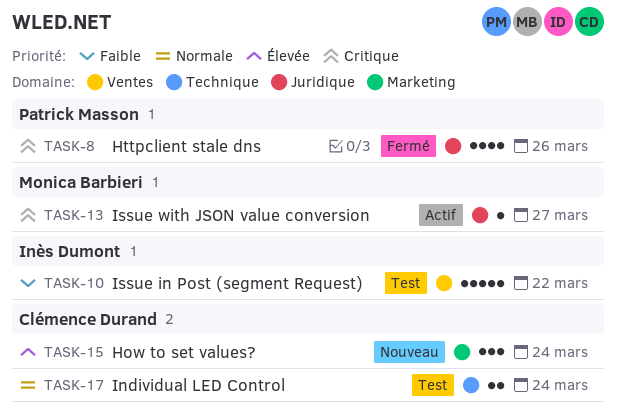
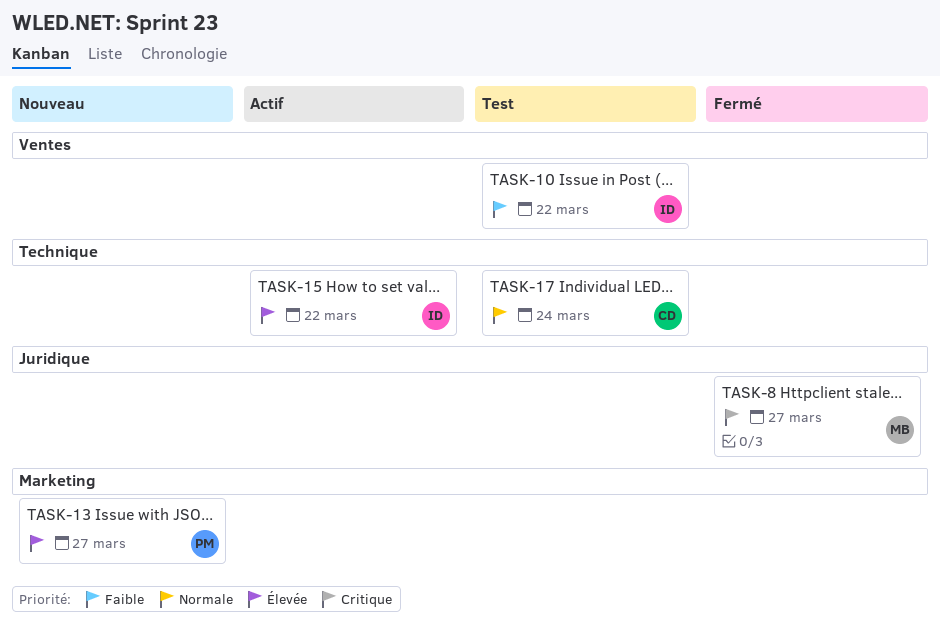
TASK-8, owner: Patrick Masson -> Monica Barbieri
TASK-8, due: Mar 26 -> Mar 27
TASK-13, status: Actif -> Nouveau
TASK-13, owner: Monica Barbieri -> Patrick Masson
TASK-13, priority: Critique -> Élevée
TASK-13, label: Juridique -> Marketing
TASK-15, status: Nouveau -> Actif
TASK-15, owner: Clémence Durand -> Inès Dumont
TASK-15, label: Marketing -> Technique
TASK-15, due: Mar 24 -> Mar 22

